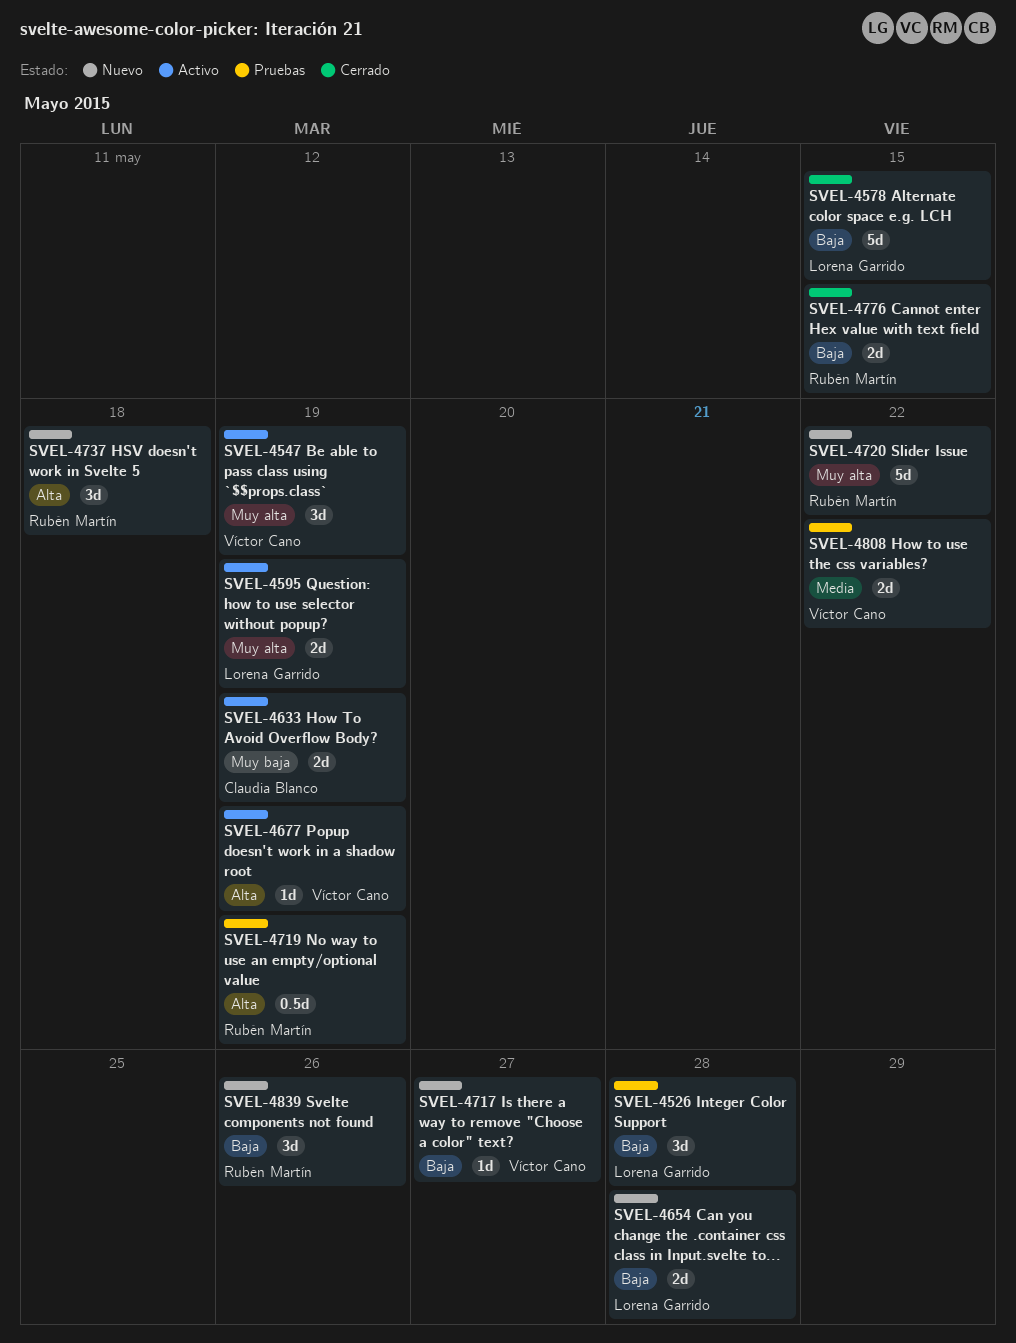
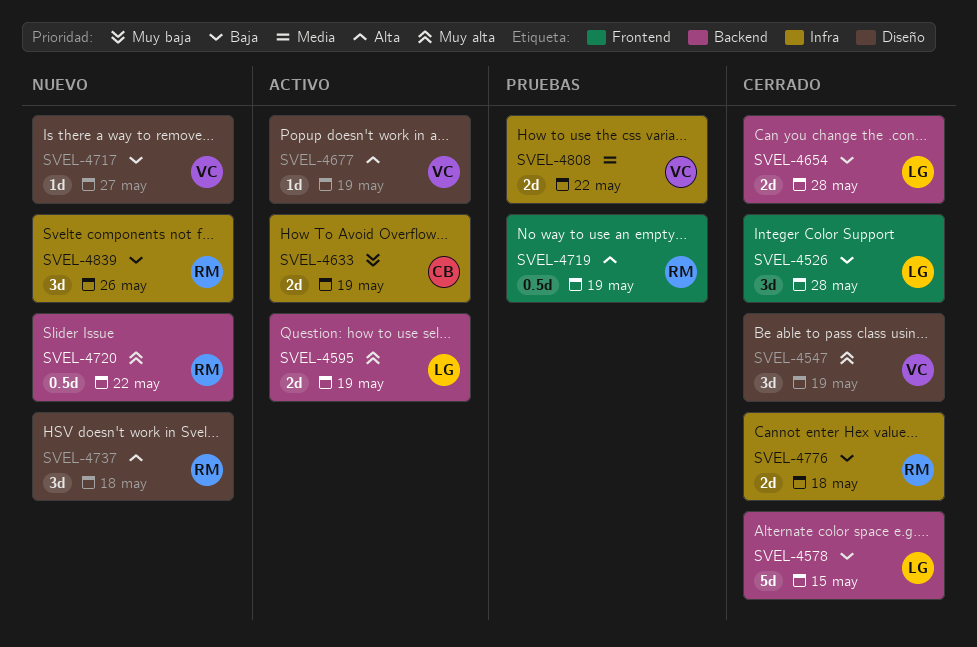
SVEL-4526, status: Pruebas -> Cerrado
SVEL-4547, status: Activo -> Cerrado
SVEL-4654, status: Nuevo -> Cerrado
SVEL-4720, estimate: 5d -> 0.5d
SVEL-4776, due: May 15 -> May 18

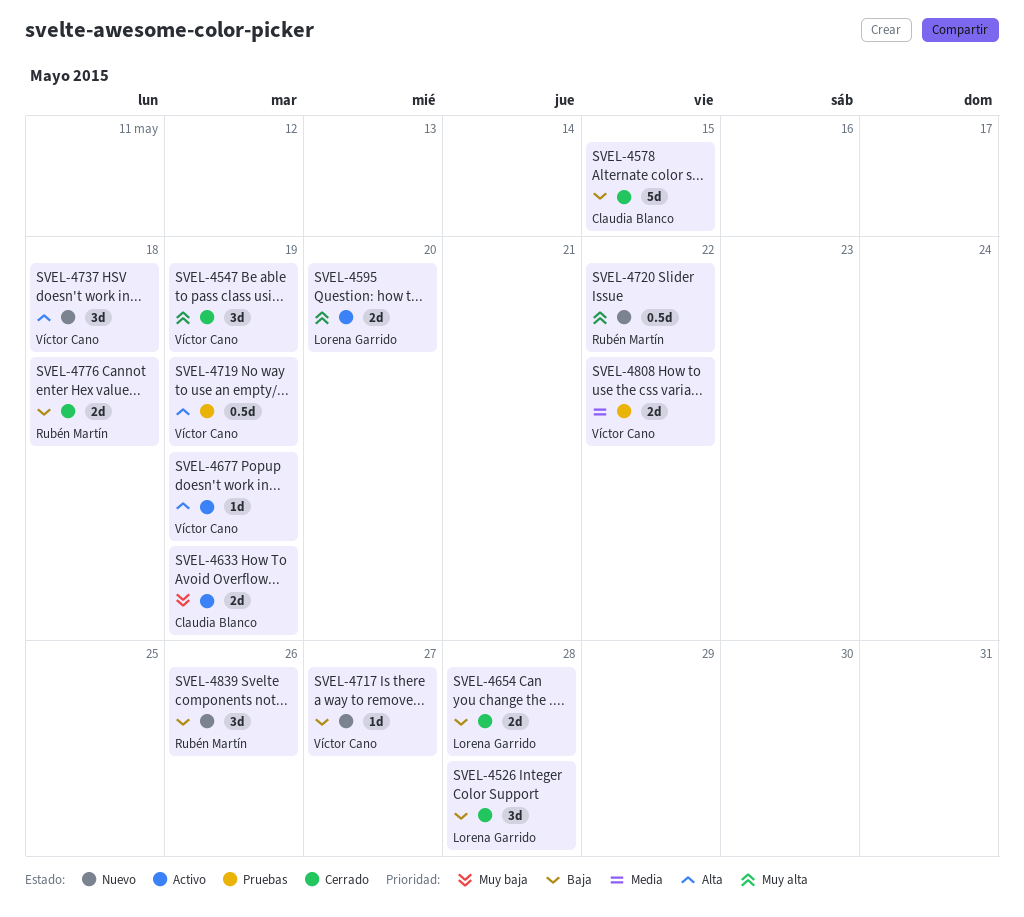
SVEL-4578, owner: Lorena Garrido -> Claudia Blanco
SVEL-4595, due: May 19 -> May 20
SVEL-4719, owner: Rubén Martín -> Víctor Cano
SVEL-4737, owner: Rubén Martín -> Víctor Cano

